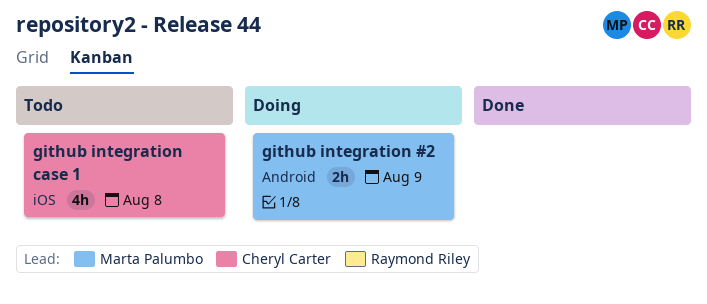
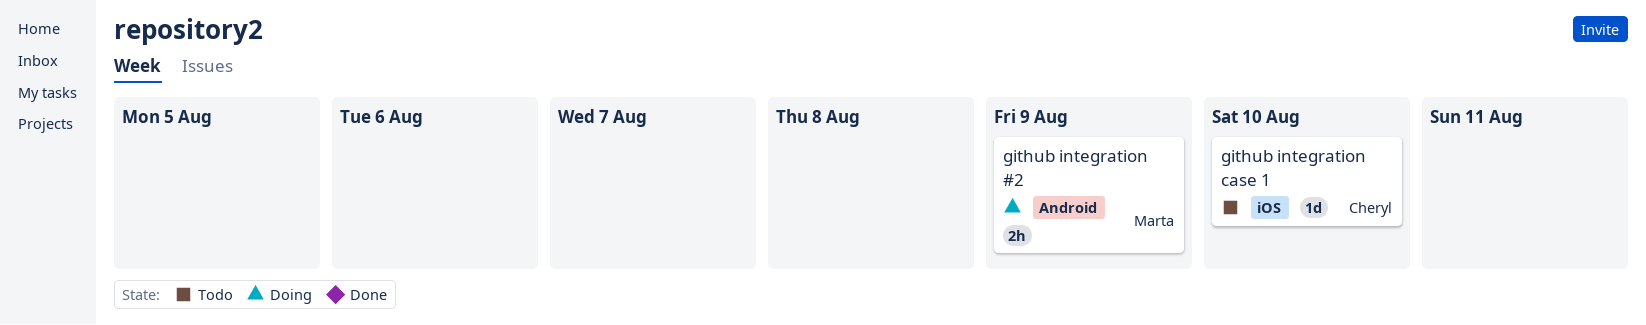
github integration case 1, estimate: 4h -> 1d
github integration case 1, due: Aug 8 -> Aug 10

